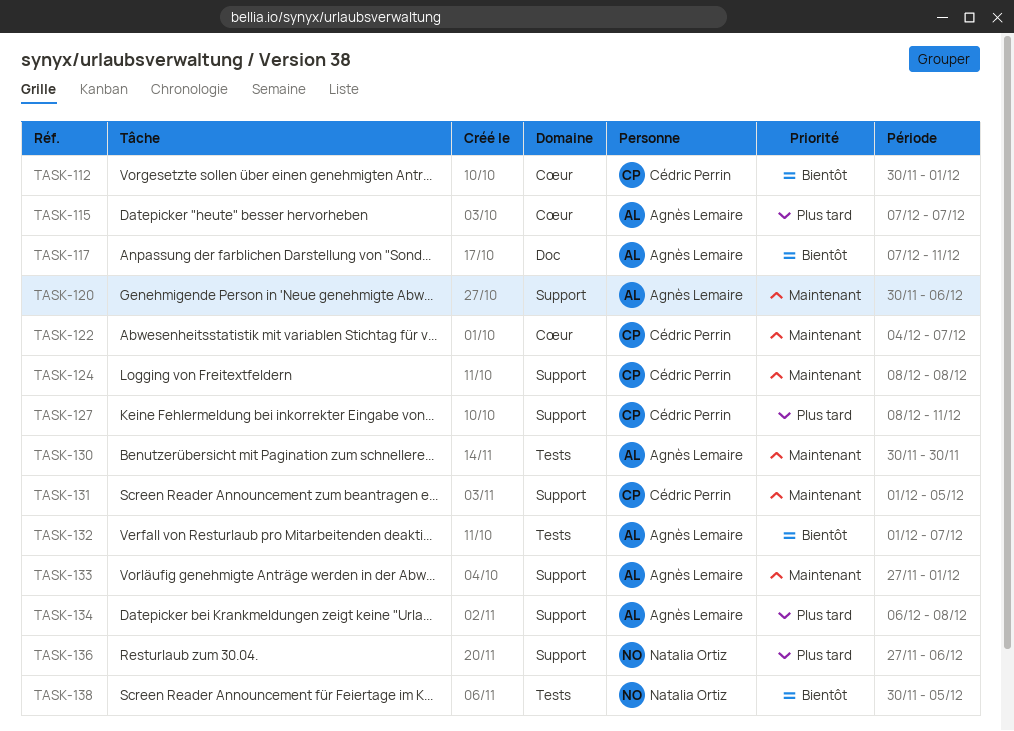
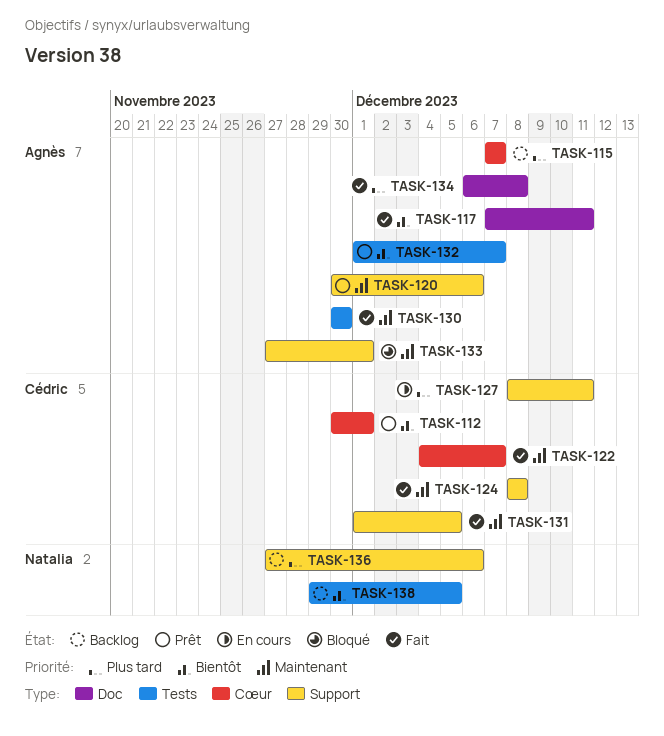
TASK-134, label: Support -> Doc
TASK-138, start: Nov 30 -> Nov 29

